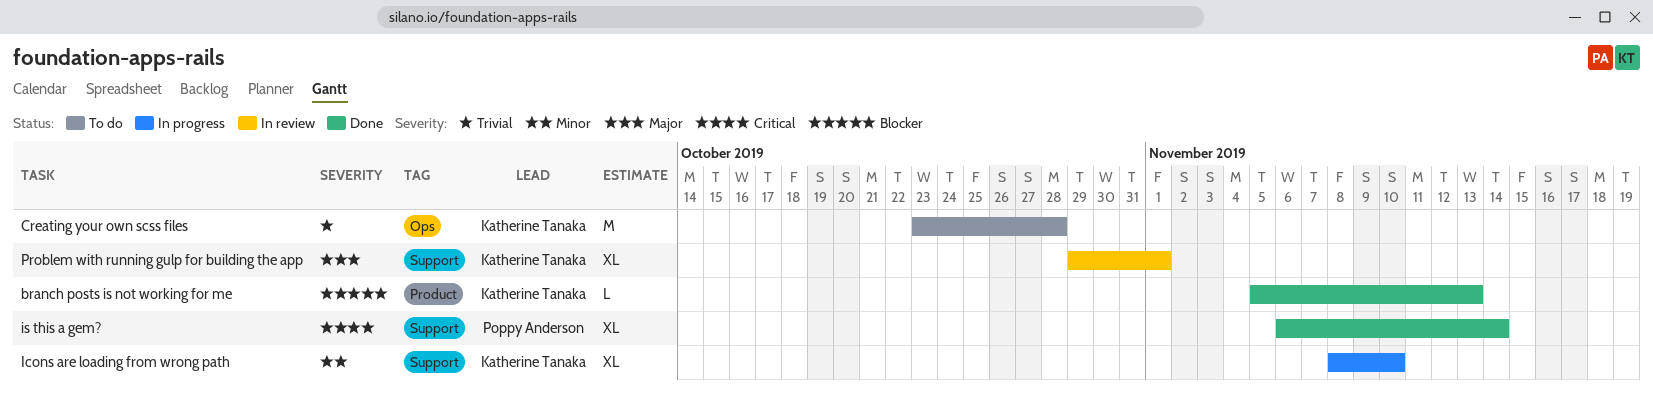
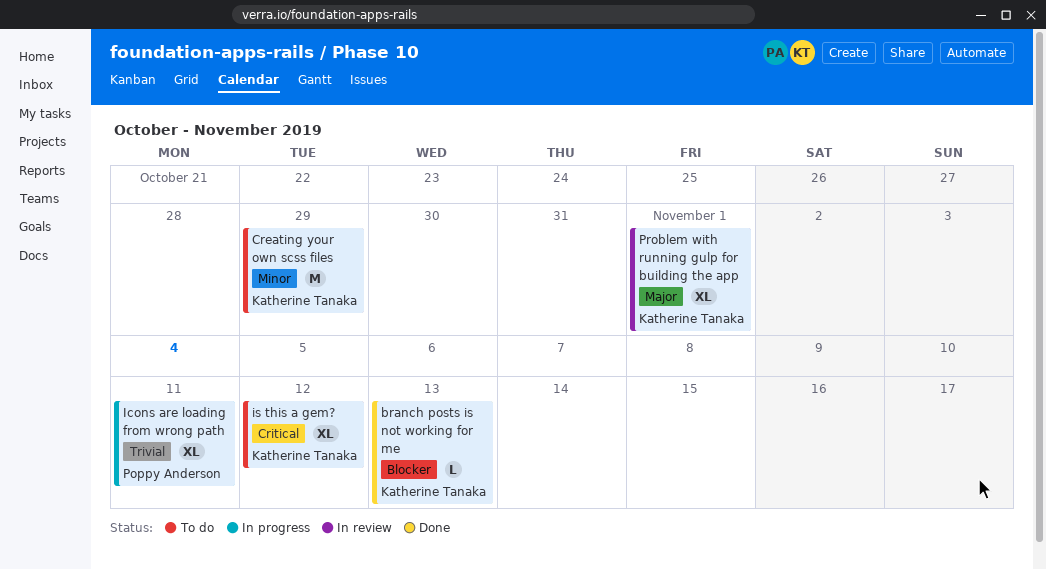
Creating your own scss files, priority: Trivial -> Minor
Creating your own scss files, due: Oct 28 -> Oct 29
Icons are loading from wrong path, owner: Katherine Tanaka -> Poppy Anderson
Icons are loading from wrong path, priority: Minor -> Trivial
Icons are loading from wrong path, due: Nov 10 -> Nov 11
is this a gem?, status: Done -> To do
is this a gem?, owner: Poppy Anderson -> Katherine Tanaka
is this a gem?, due: Nov 14 -> Nov 12

